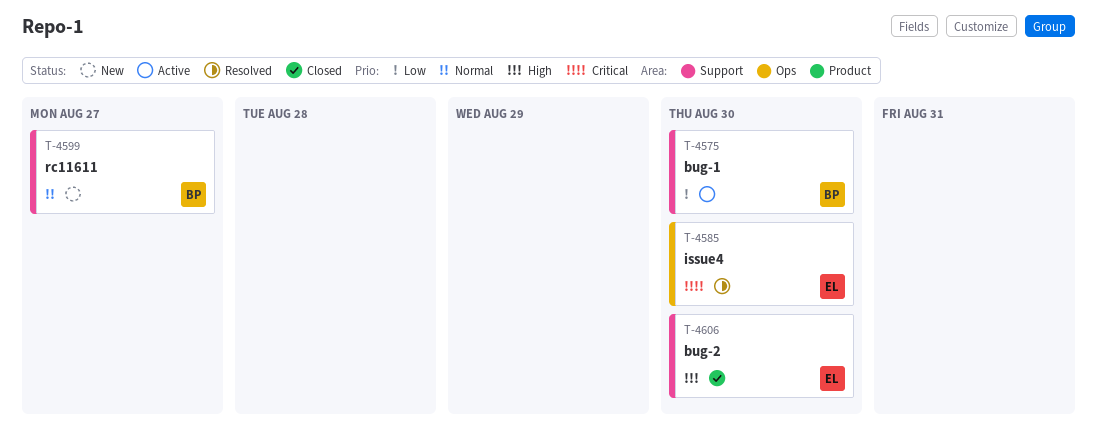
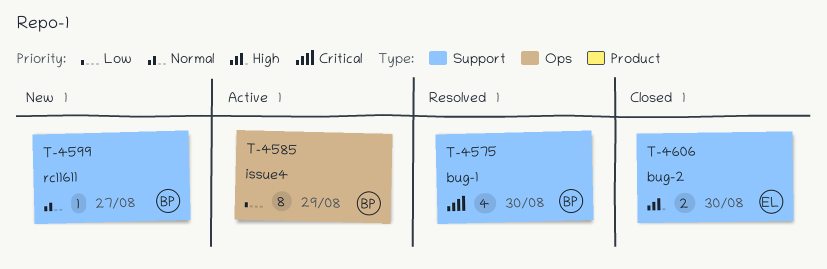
T-4575, status: Active -> Resolved
T-4575, priority: Low -> Critical
T-4585, status: Resolved -> Active
T-4585, owner: EL -> BP
T-4585, priority: Critical -> Low
T-4585, due: Aug 30 -> Aug 29

